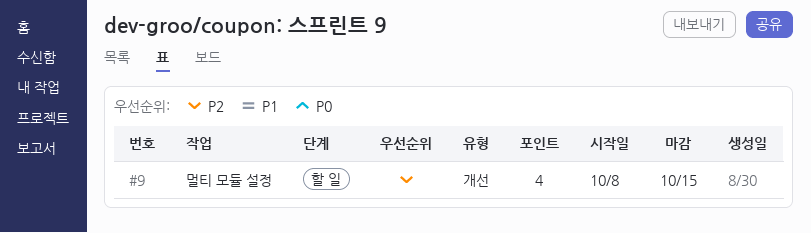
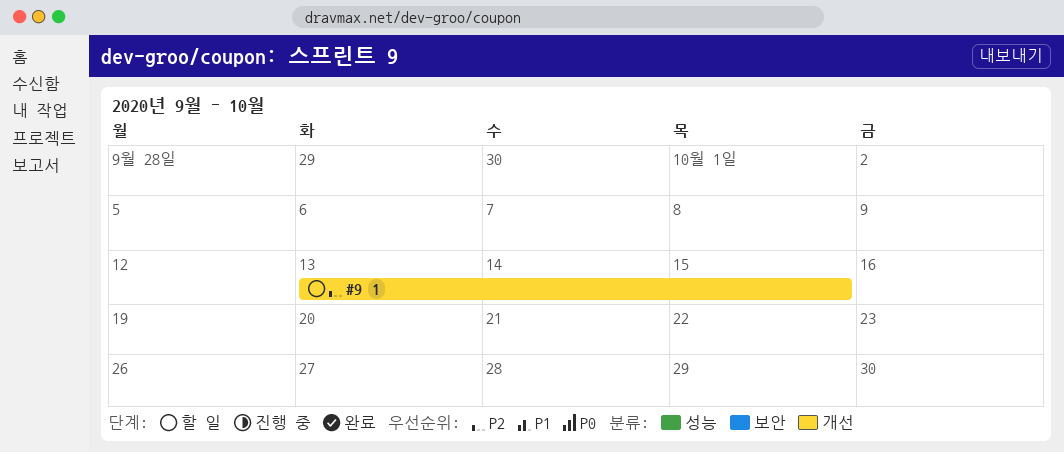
#9, estimate: 4 -> 1
#9, start: Oct 8 -> Oct 13

